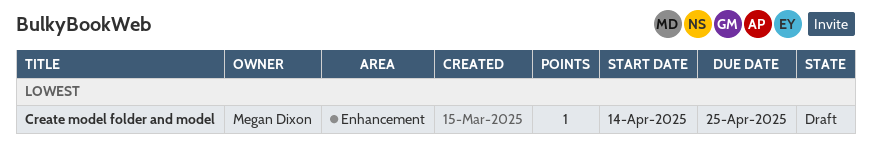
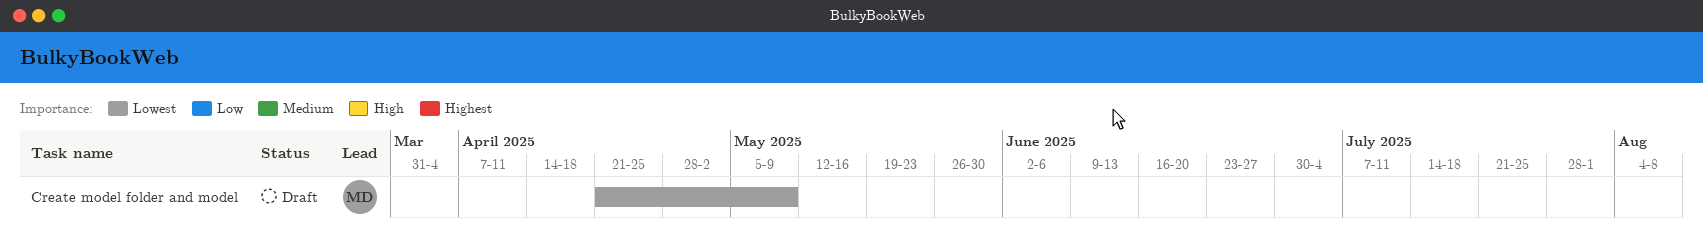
Create model folder and model, start: Apr 14 -> Apr 21
Create model folder and model, due: Apr 25 -> May 9

